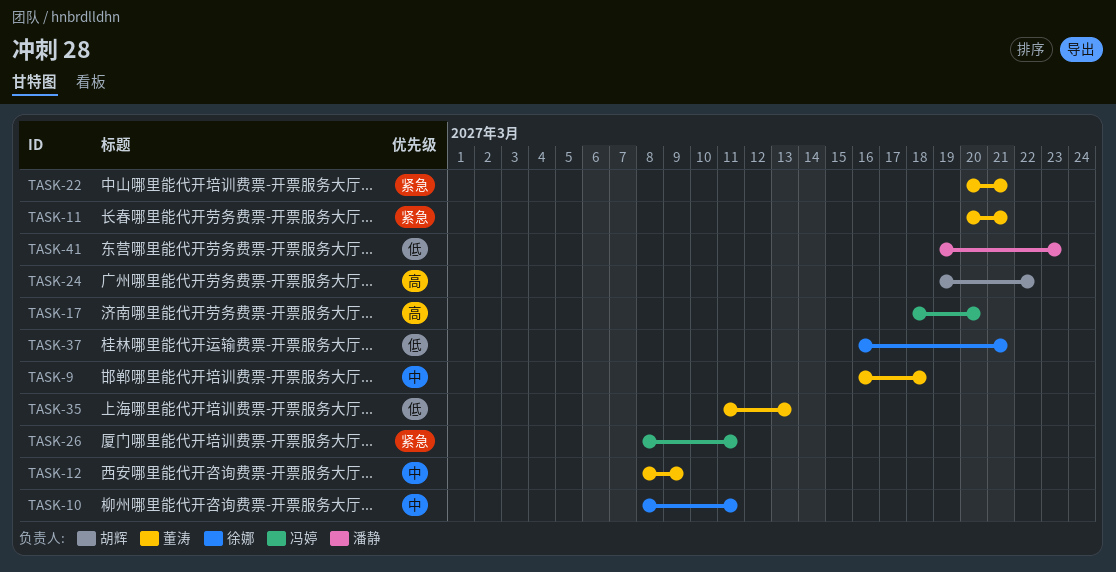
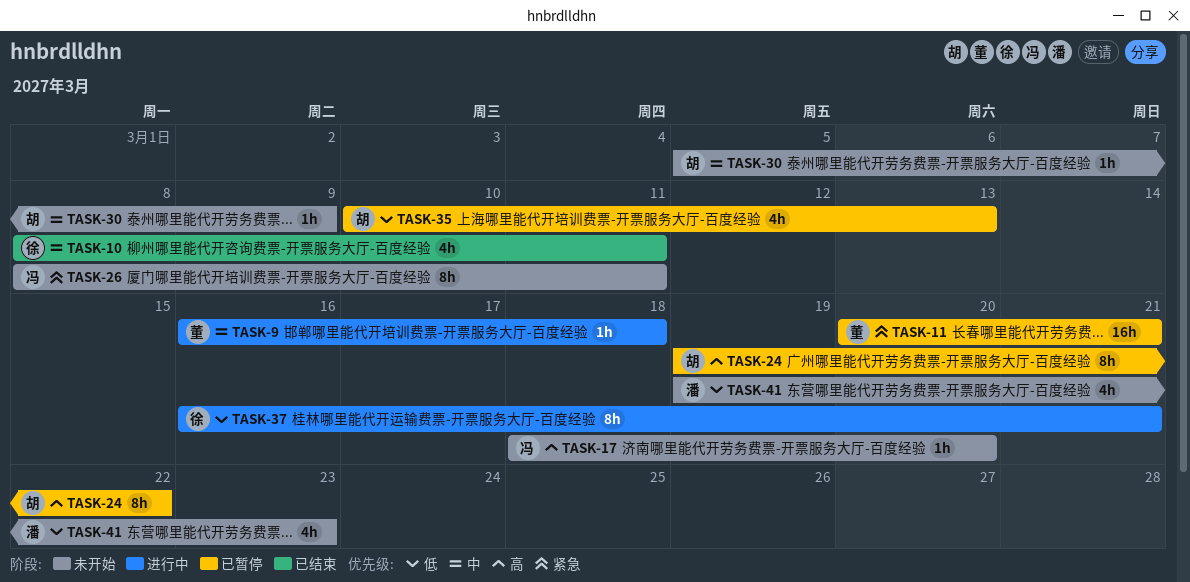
TASK-12: present -> none
TASK-22: present -> none
TASK-30: none -> present
TASK-35, owner: 董涛 -> 胡辉
TASK-35, start: Mar 11 -> Mar 10

